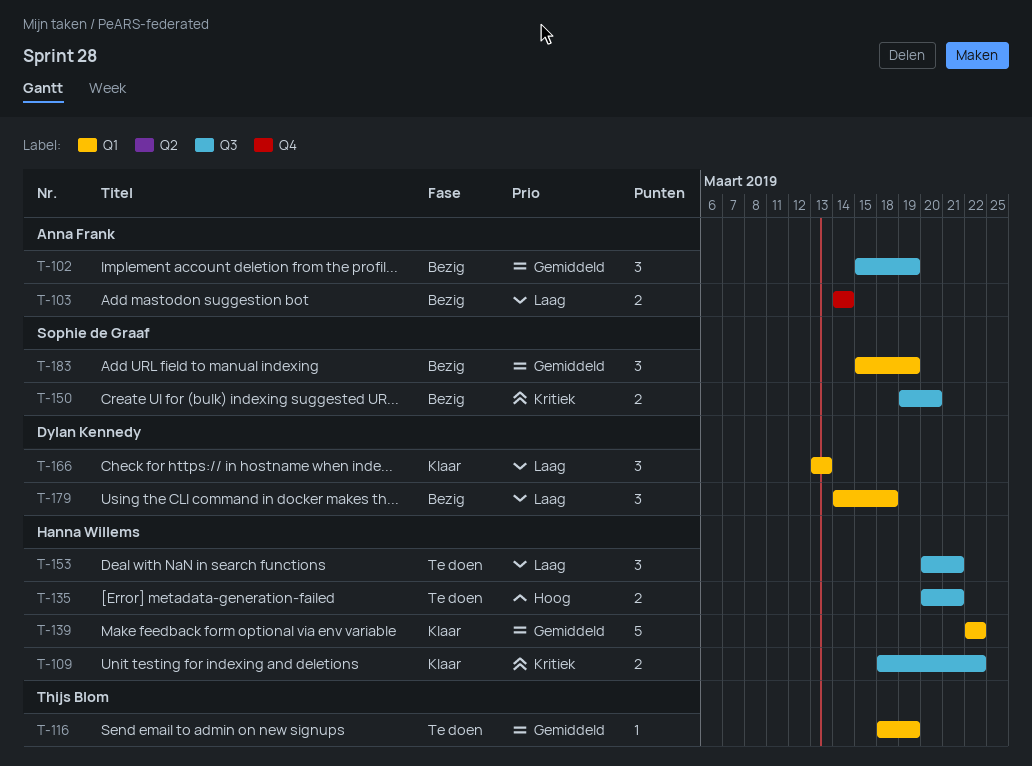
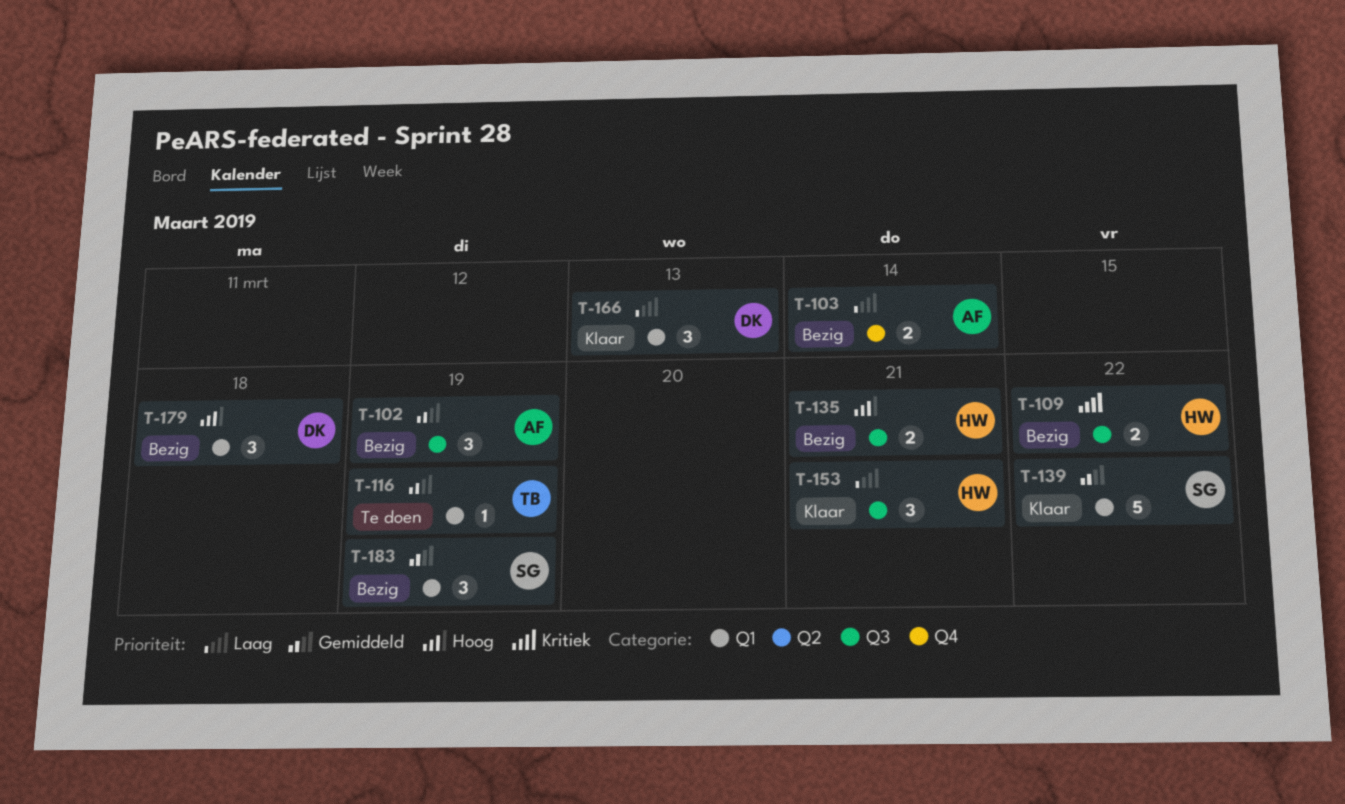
T-109, status: Klaar -> Bezig
T-135, status: Te doen -> Bezig
T-139, owner: Hanna Willems -> Sophie de Graaf
T-150: present -> none
T-153, status: Te doen -> Klaar
T-179, priority: Laag -> Hoog

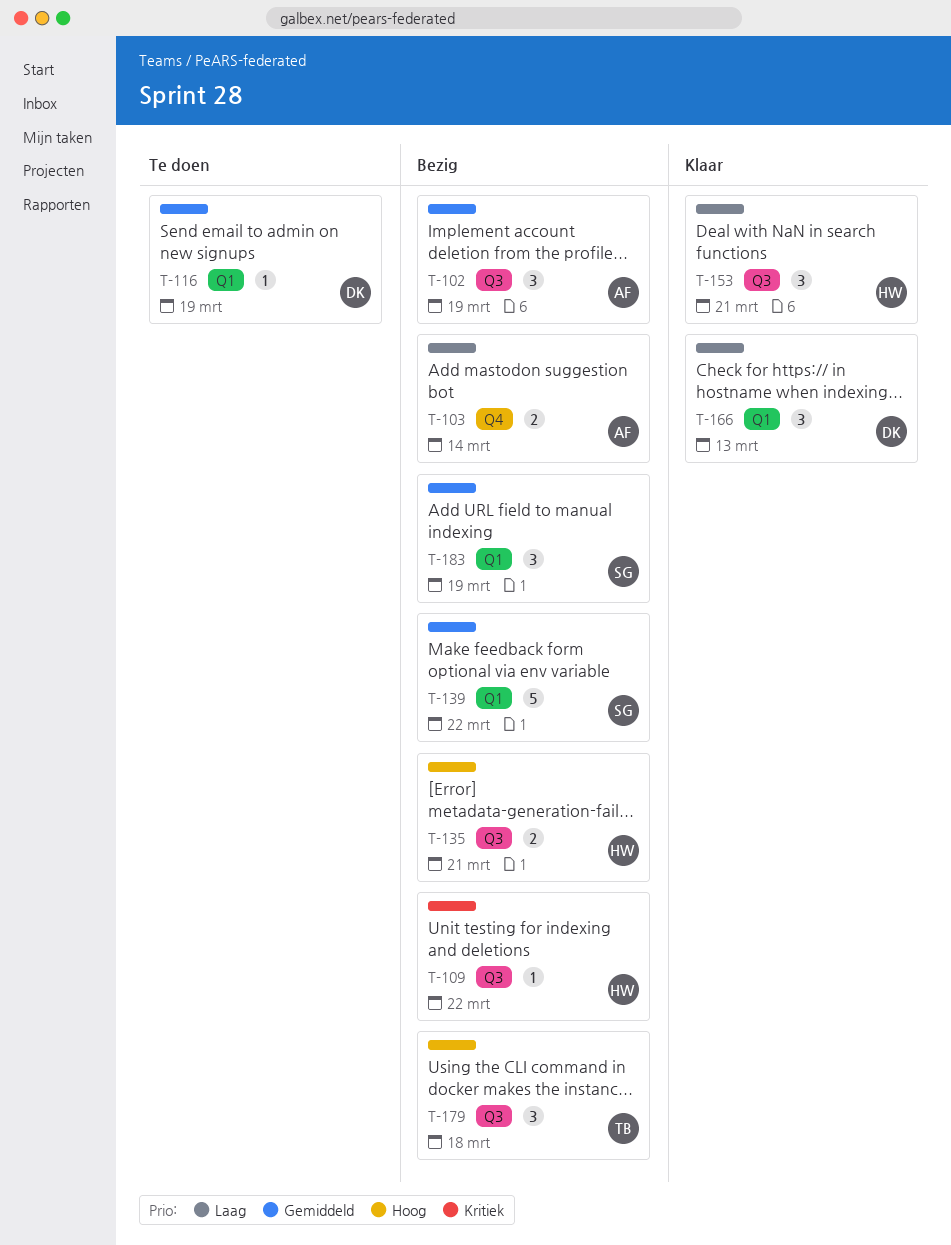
T-109, estimate: 2 -> 1
T-116, owner: TB -> DK
T-139, status: Klaar -> Bezig
T-179, owner: DK -> TB
T-179, label: Q1 -> Q3

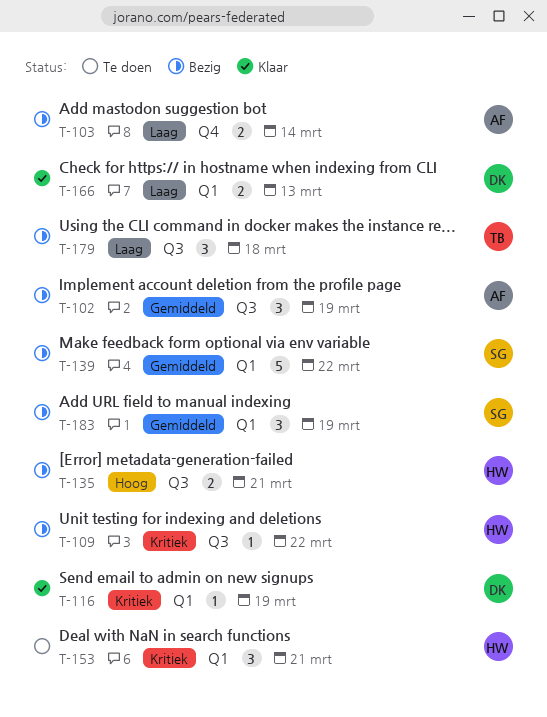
T-116, status: Te doen -> Klaar
T-116, priority: Gemiddeld -> Kritiek
T-153, status: Klaar -> Te doen
T-153, priority: Laag -> Kritiek
T-153, label: Q3 -> Q1
T-166, estimate: 3 -> 2
T-179, priority: Hoog -> Laag

